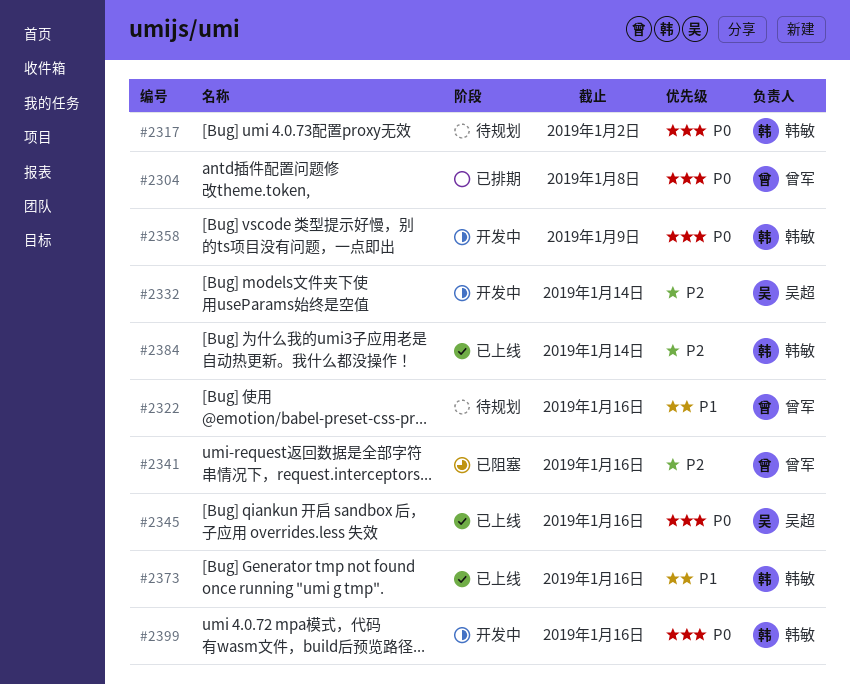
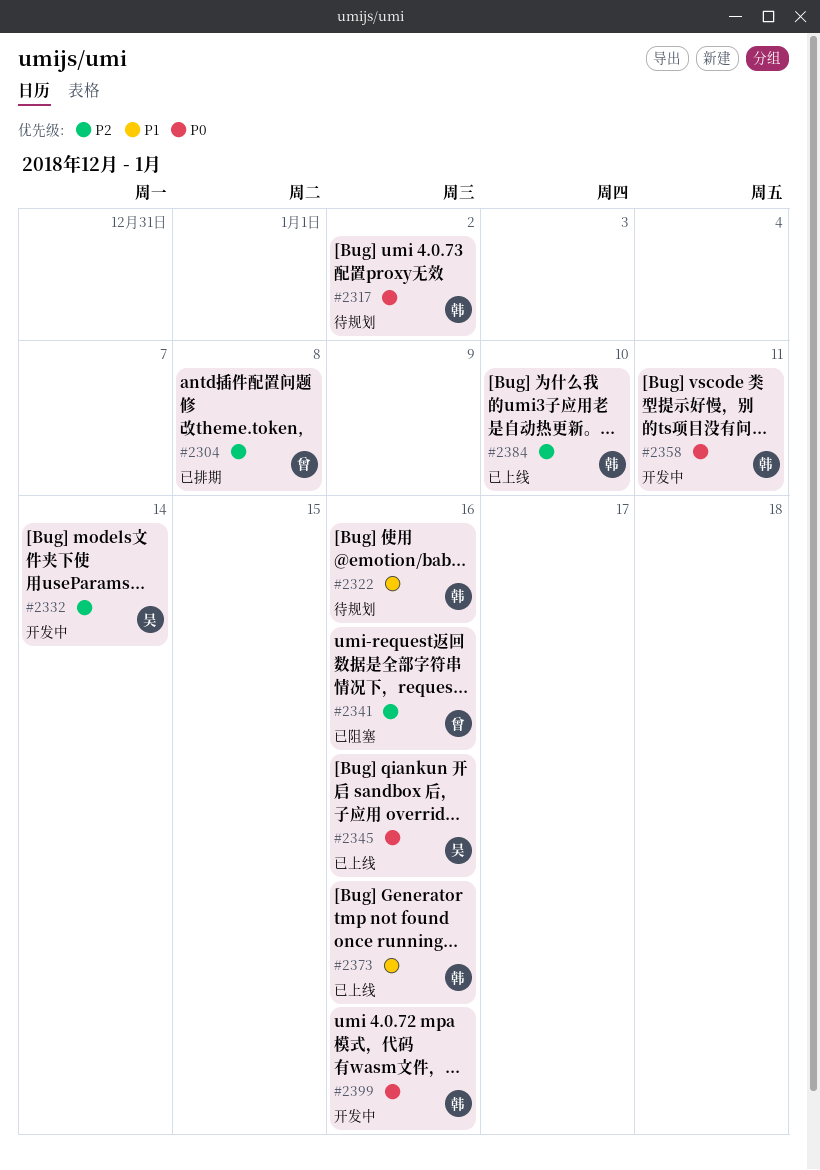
#2304, priority: P0 -> P2
#2322, owner: 曾军 -> 韩敏
#2358, due: Jan 9 -> Jan 11
#2384, due: Jan 14 -> Jan 10

